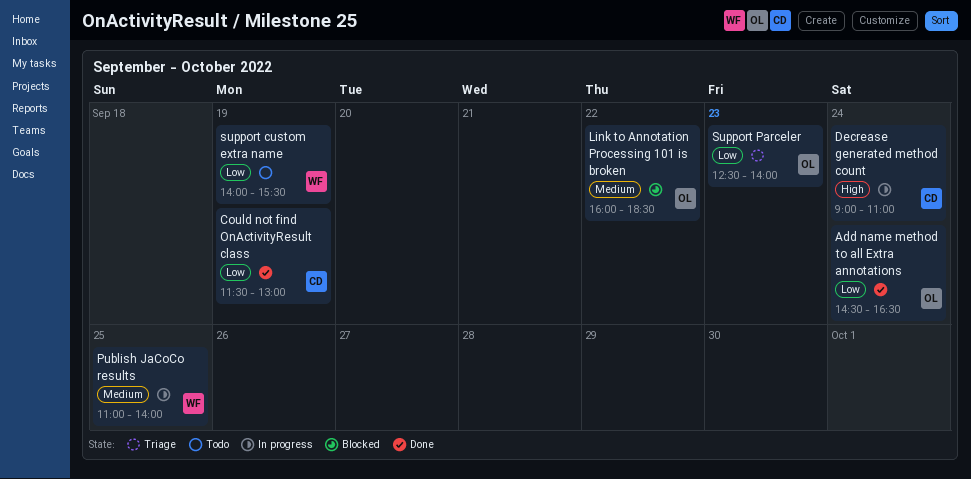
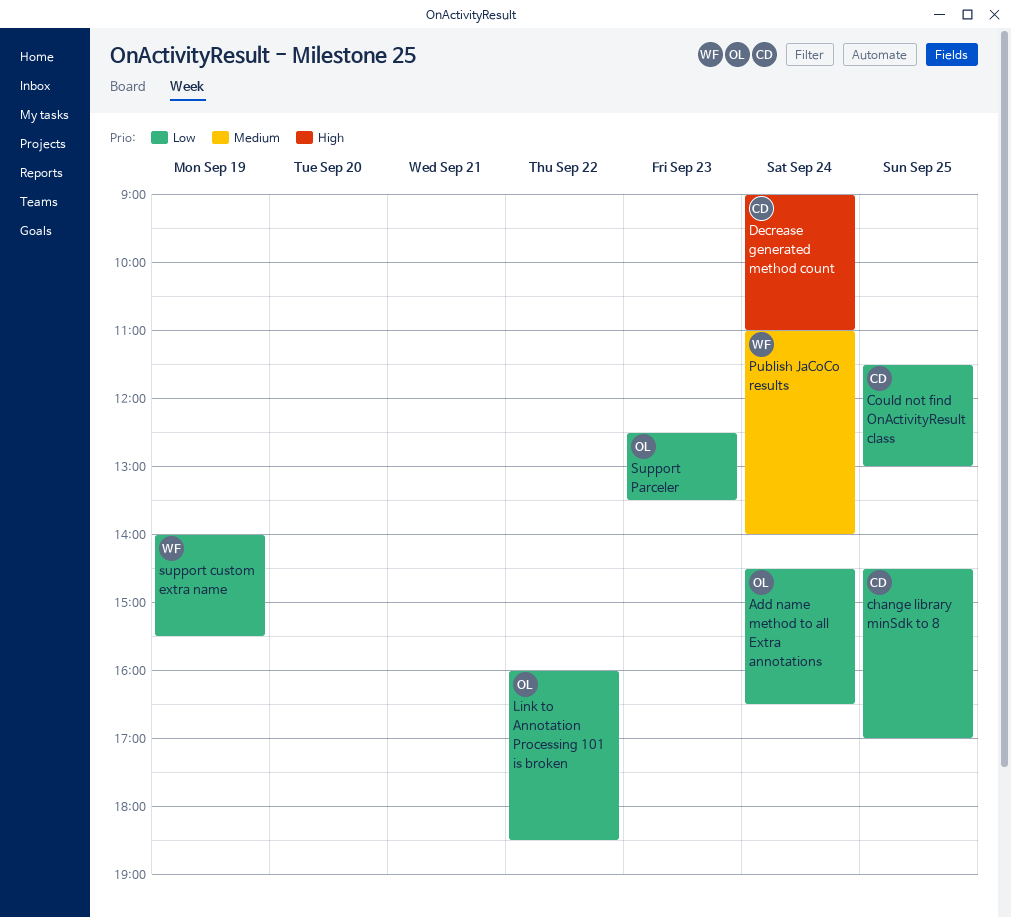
change library minSdk to 8: none -> present
Could not find OnActivityResult class, day: Sep 19 -> Sep 25
Link to Annotation Processing 101 is broken, priority: Medium -> Low
Publish JaCoCo results, day: Sep 25 -> Sep 24
Support Parceler, ends: 14:00 -> 13:30

